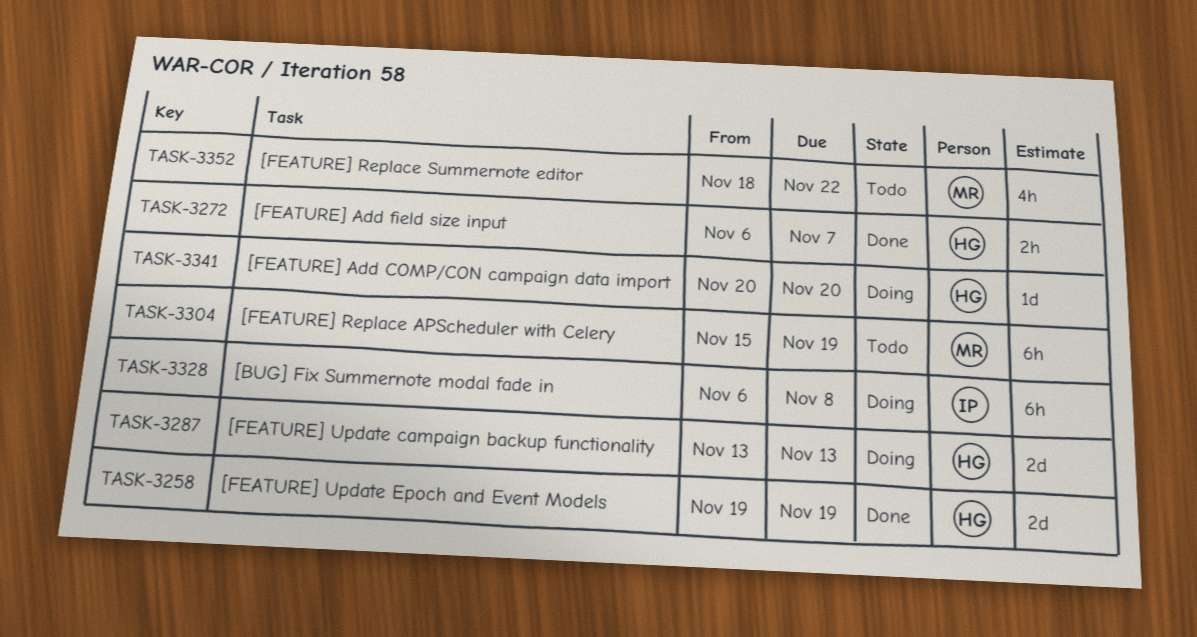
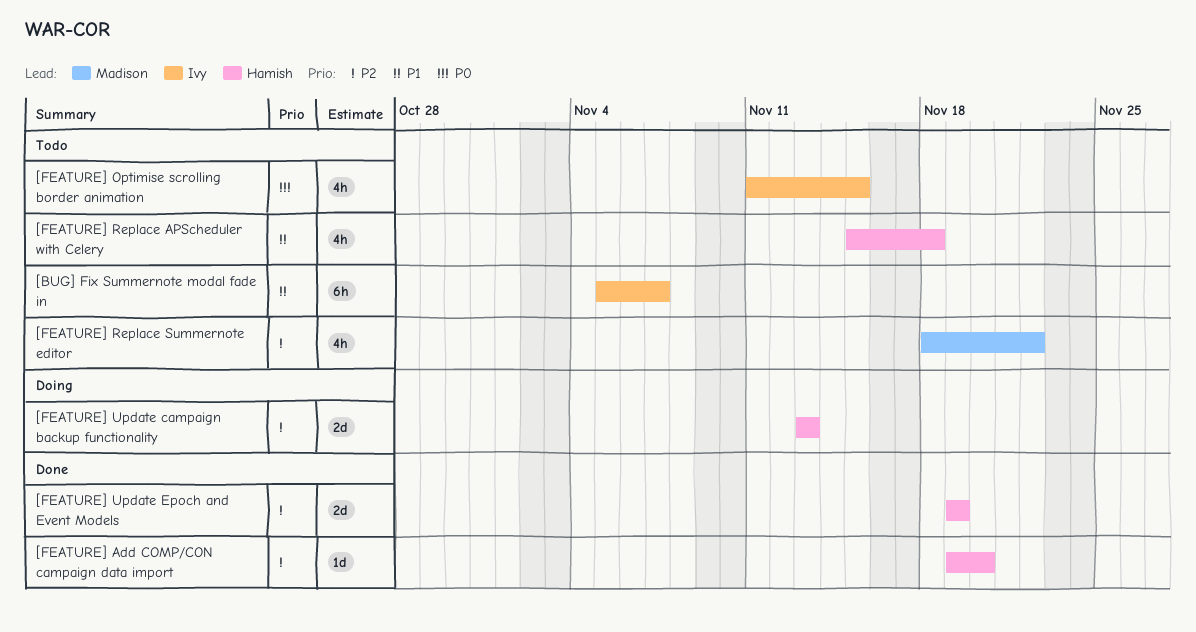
[BUG] Fix Summernote modal fade in, status: Doing -> Todo
[BUG] Fix Summernote modal fade in, start: Nov 6 -> Nov 5
[BUG] Fix Summernote modal fade in, due: Nov 8 -> Nov 7
[FEATURE] Add COMP/CON campaign data import, status: Doing -> Done
[FEATURE] Add COMP/CON campaign data import, start: Nov 20 -> Nov 19
[FEATURE] Add field size input: present -> none
[FEATURE] Optimise scrolling border animation: none -> present
[FEATURE] Replace APScheduler with Celery, owner: Madison -> Hamish
[FEATURE] Replace APScheduler with Celery, estimate: 6h -> 4h
[FEATURE] Replace APScheduler with Celery, due: Nov 19 -> Nov 18

